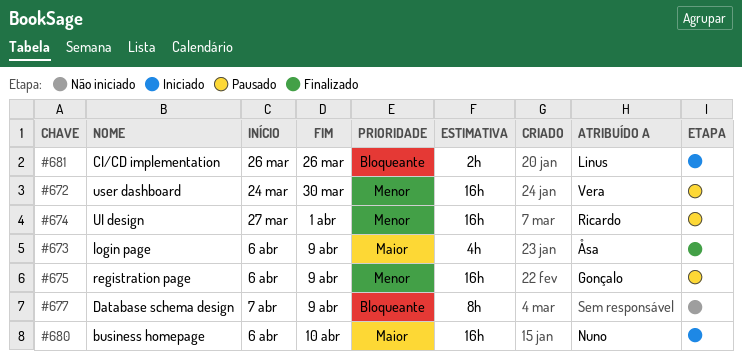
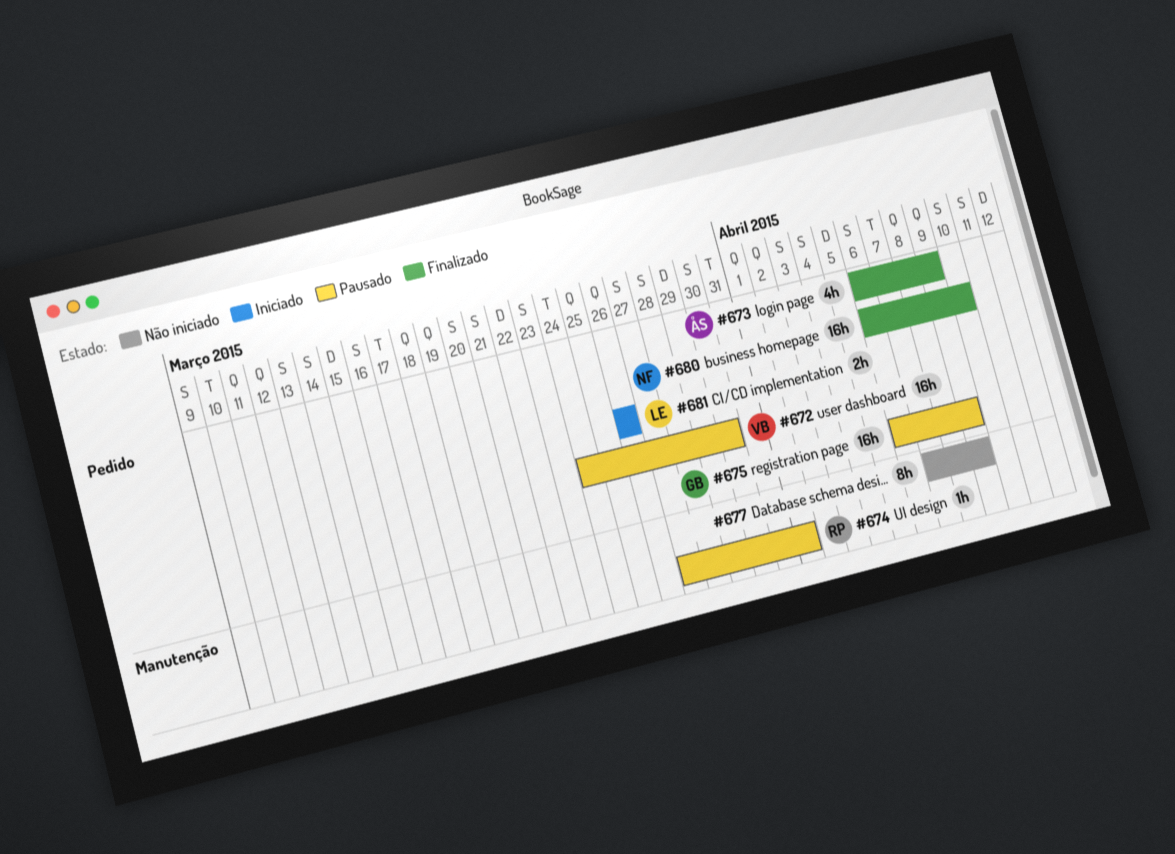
#674, estimate: 16h -> 1h
#680, status: Iniciado -> Finalizado

